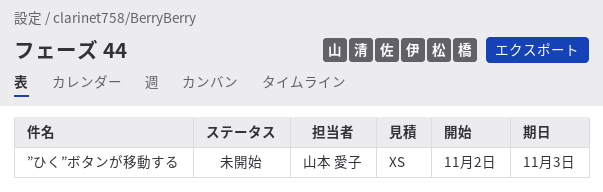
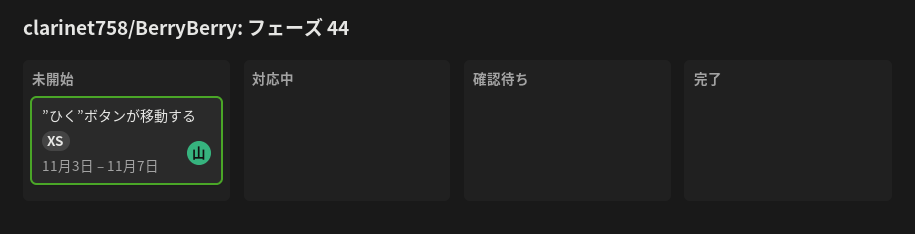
”ひく”ボタンが移動する, start: Nov 2 -> Nov 3
”ひく”ボタンが移動する, due: Nov 3 -> Nov 7

